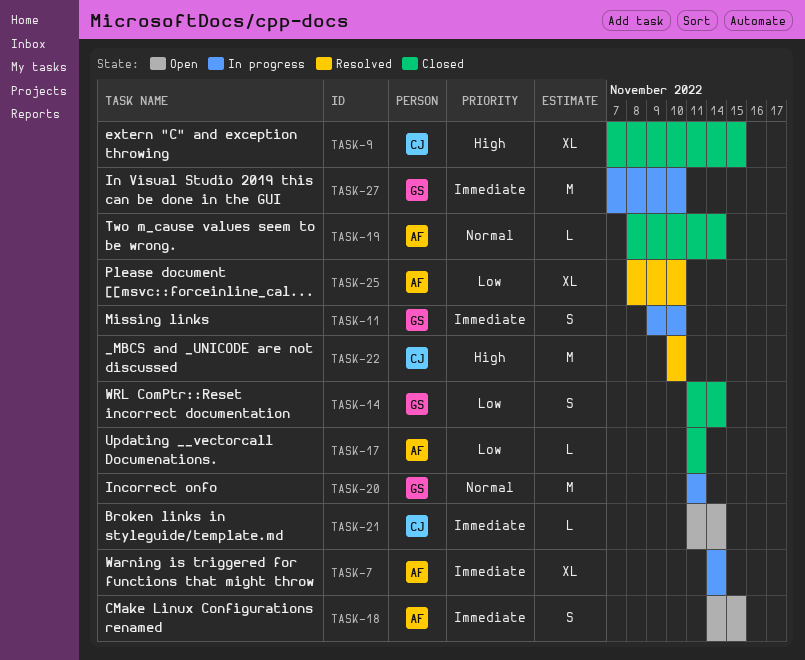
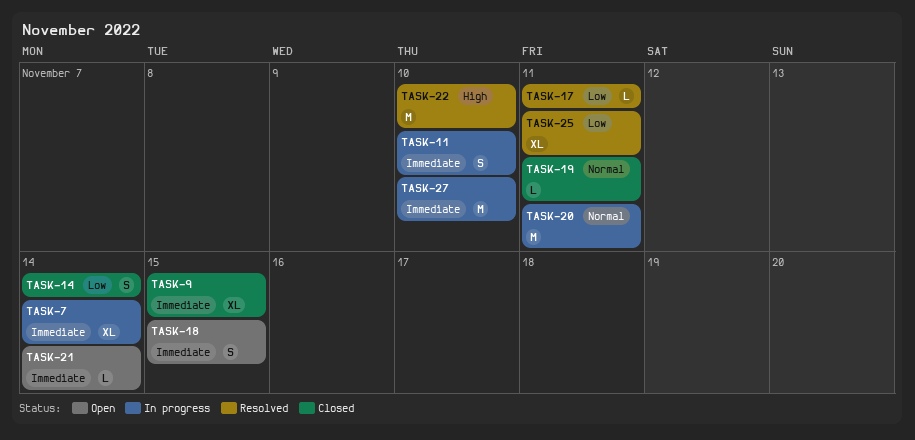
TASK-9, priority: High -> Immediate
TASK-17, status: Closed -> Resolved
TASK-19, due: Nov 14 -> Nov 11
TASK-25, due: Nov 10 -> Nov 11

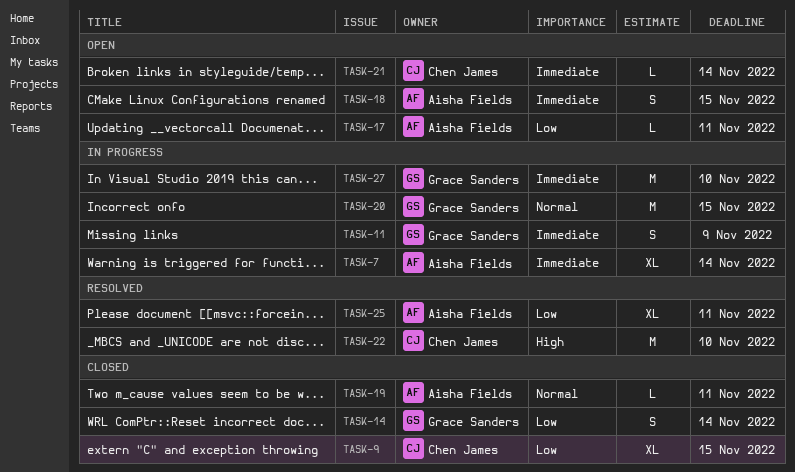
TASK-9, priority: Immediate -> Low
TASK-11, due: Nov 10 -> Nov 9
TASK-17, status: Resolved -> Open
TASK-20, due: Nov 11 -> Nov 15

